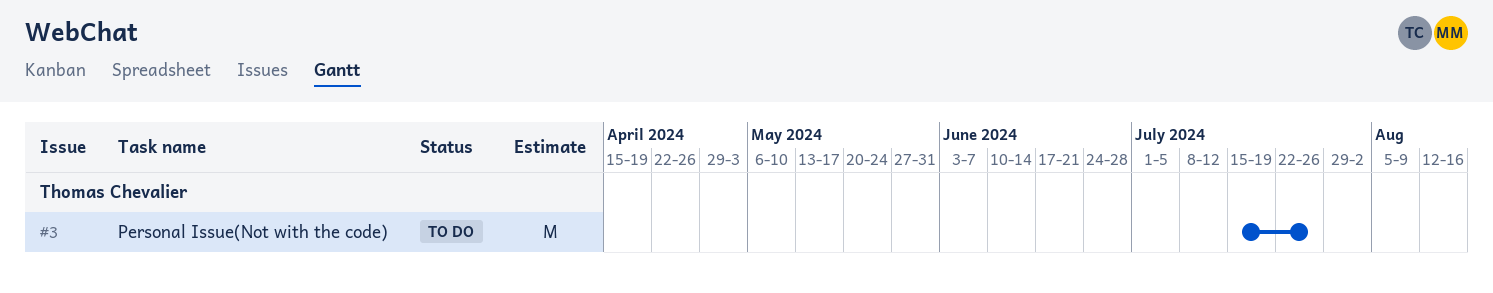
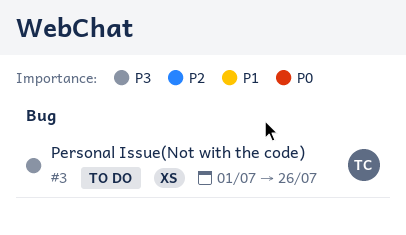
#3, estimate: M -> XS
#3, start: Jul 15 -> Jul 1

